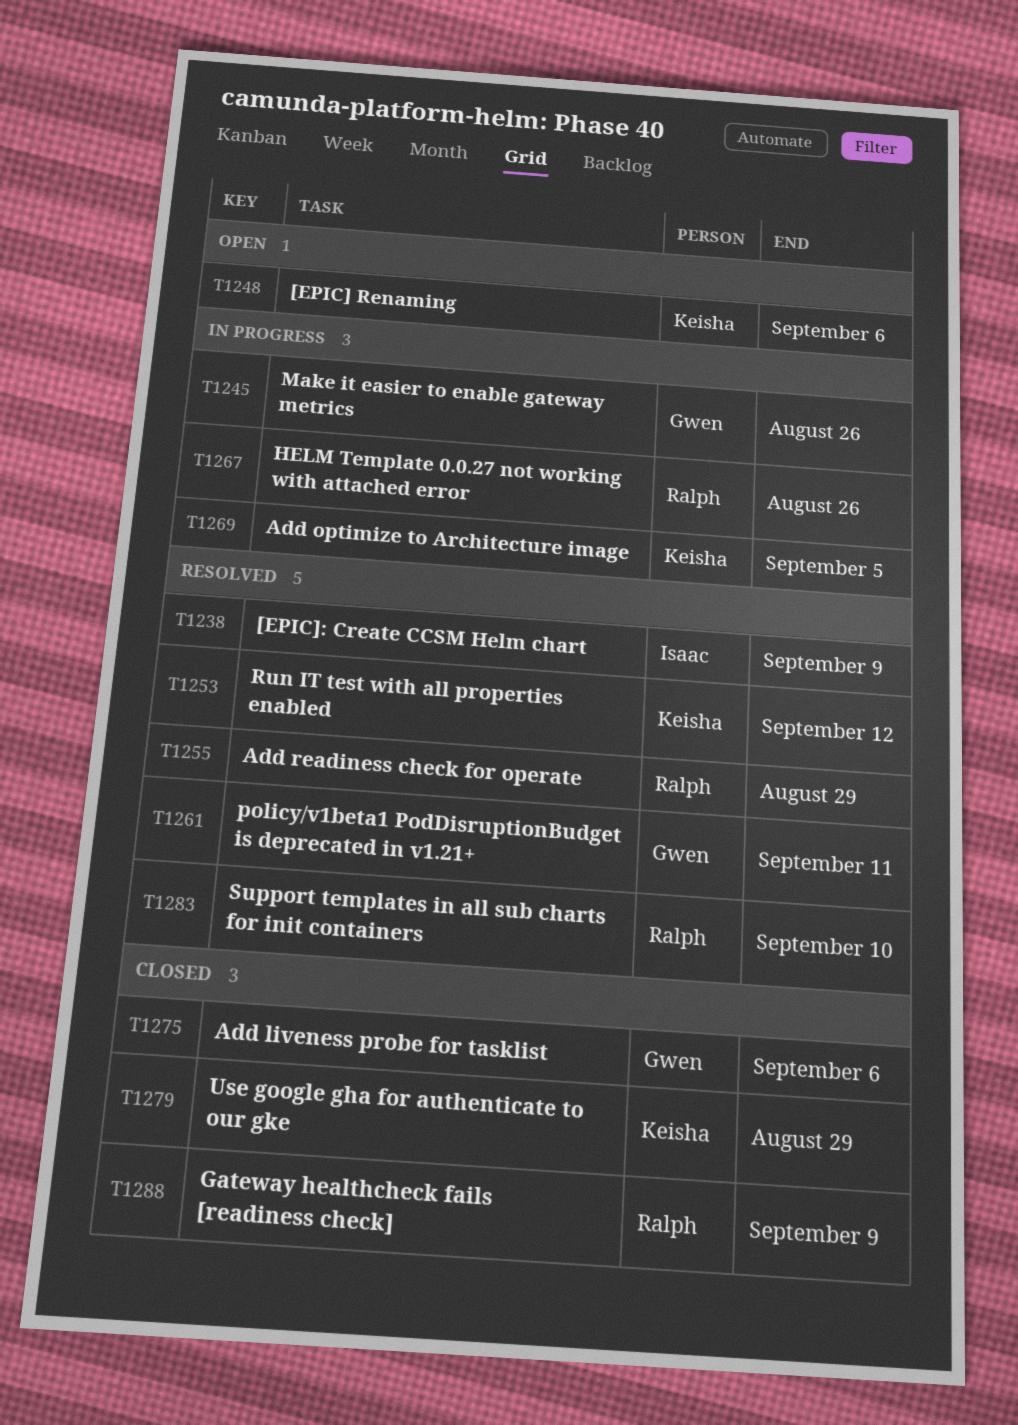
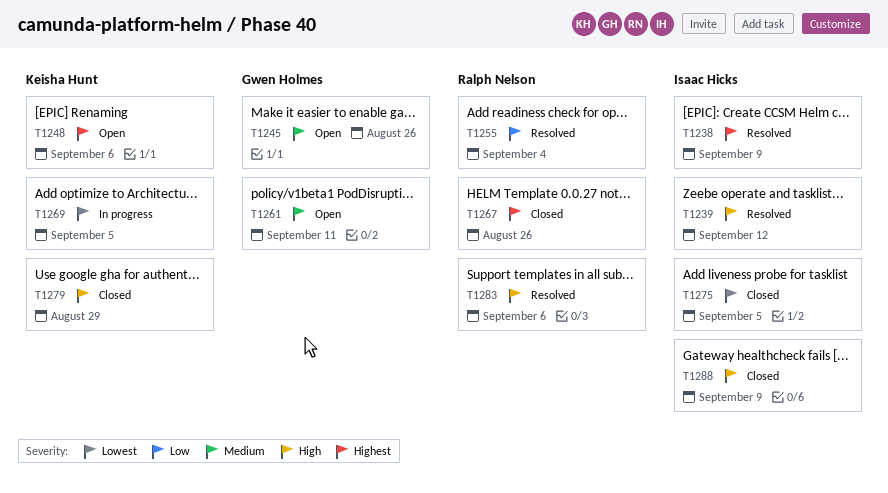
T1239: none -> present
T1245, status: In progress -> Open
T1253: present -> none
T1255, due: Aug 29 -> Sep 4
T1261, status: Resolved -> Open
T1267, status: In progress -> Closed
T1275, owner: Gwen Holmes -> Isaac Hicks
T1275, due: Sep 6 -> Sep 5
T1283, due: Sep 10 -> Sep 6
T1288, owner: Ralph Nelson -> Isaac Hicks

